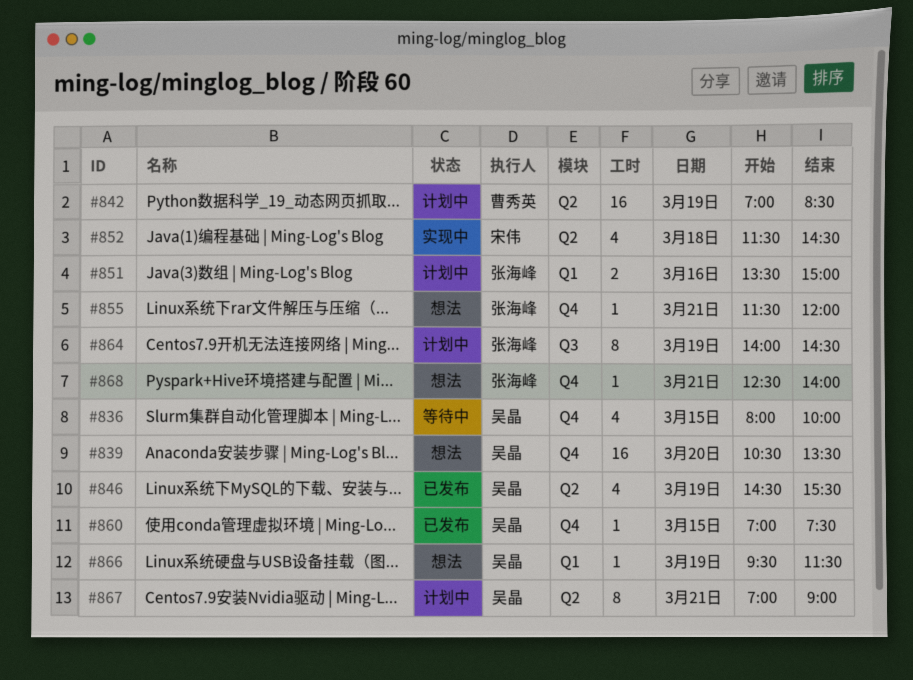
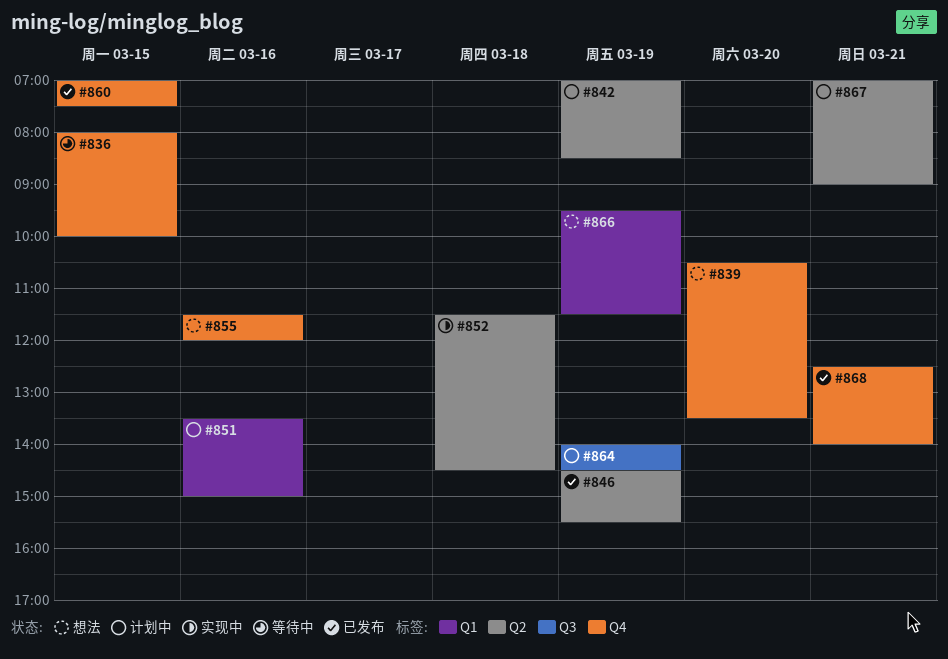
#855, day: Mar 21 -> Mar 16
#868, status: 想法 -> 已发布

